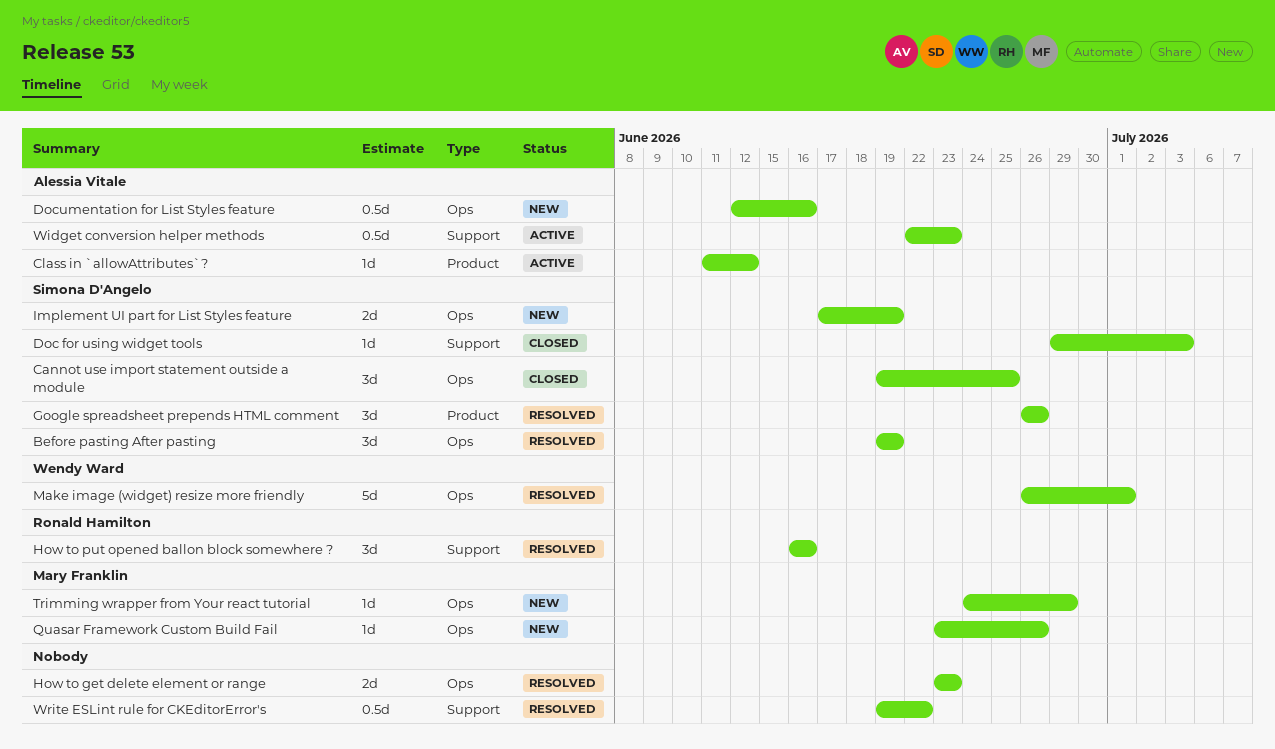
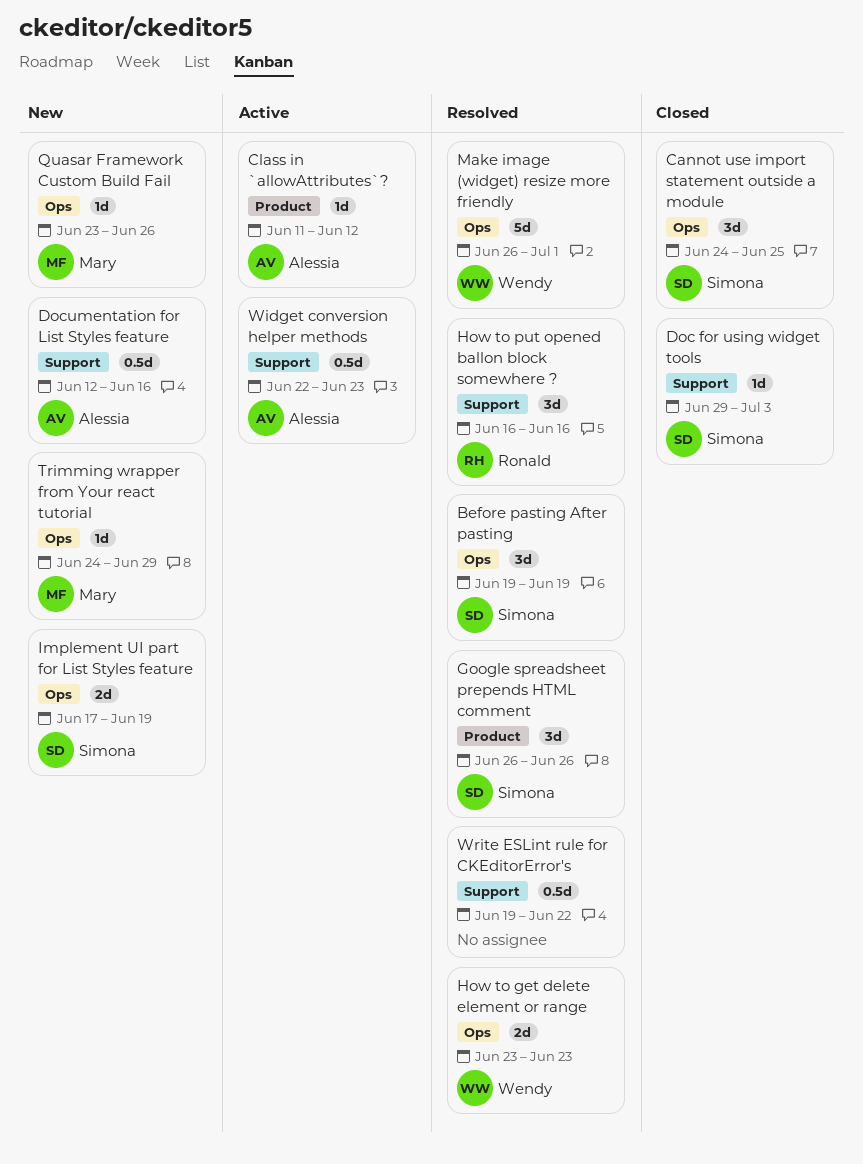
Cannot use import statement outside a module, start: Jun 19 -> Jun 24
Documentation for List Styles feature, label: Ops -> Support
How to get delete element or range, owner: none -> Wendy Ward

